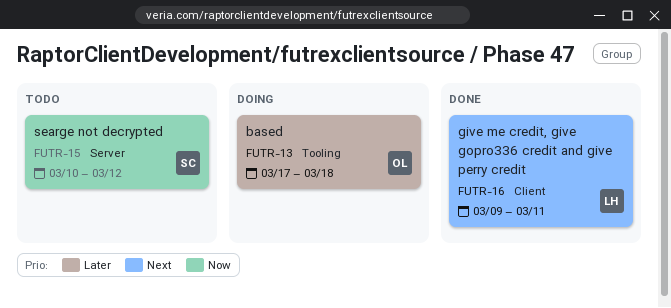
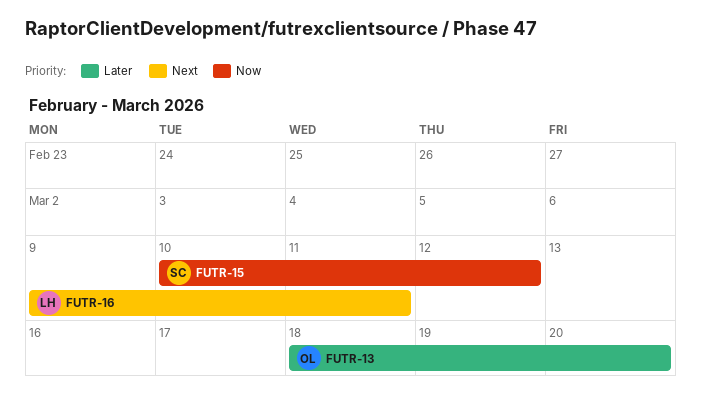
FUTR-13, start: Mar 17 -> Mar 18
FUTR-13, due: Mar 18 -> Mar 20

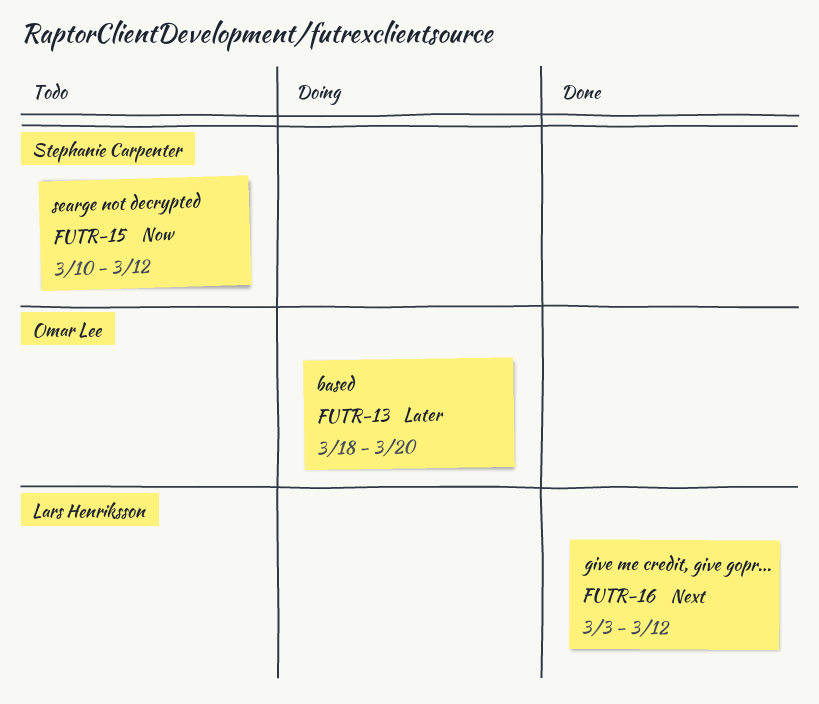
FUTR-16, start: Mar 9 -> Mar 3
FUTR-16, due: Mar 11 -> Mar 12

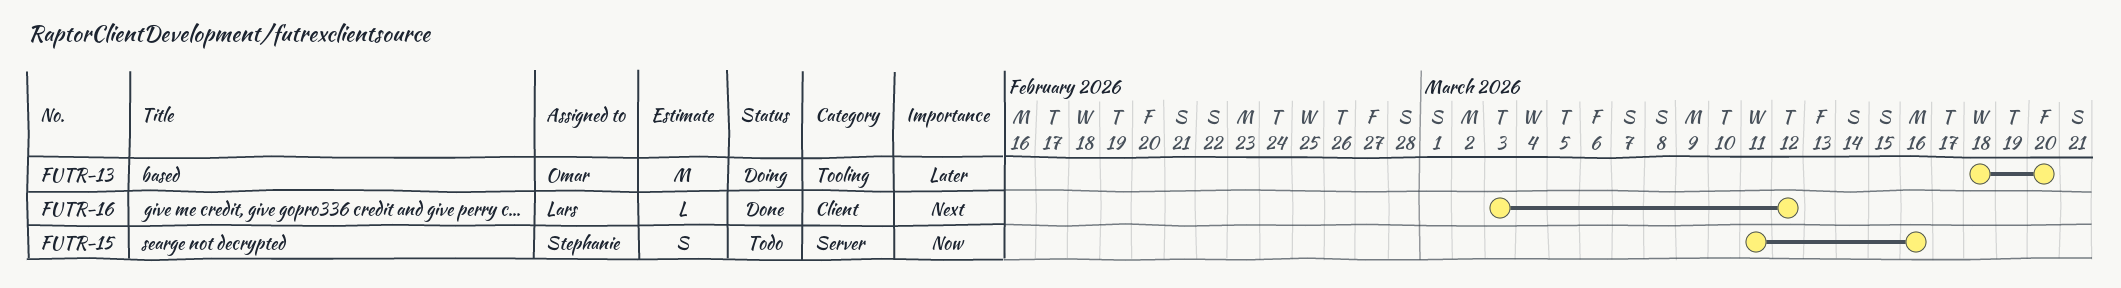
FUTR-15, start: Mar 10 -> Mar 11
FUTR-15, due: Mar 12 -> Mar 16

